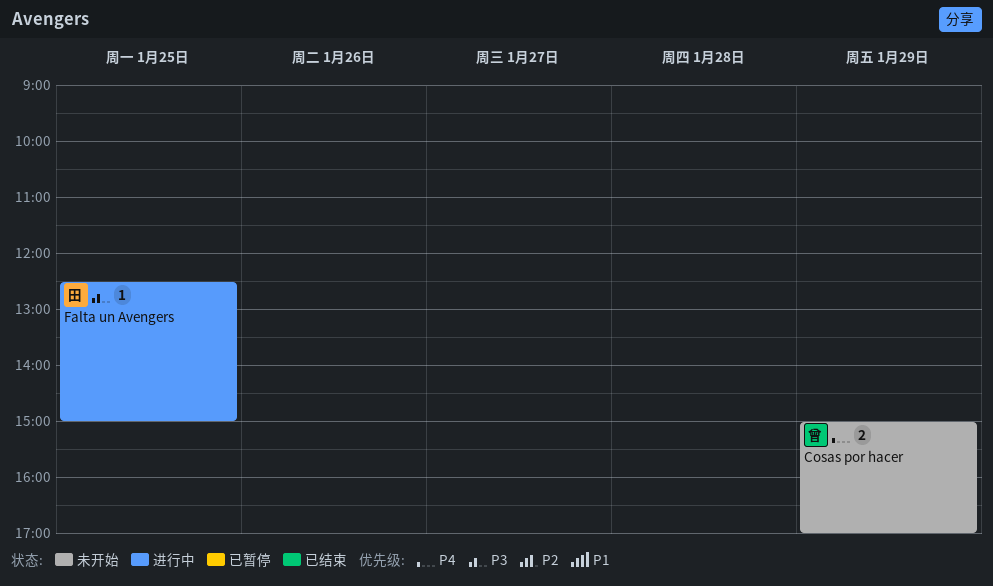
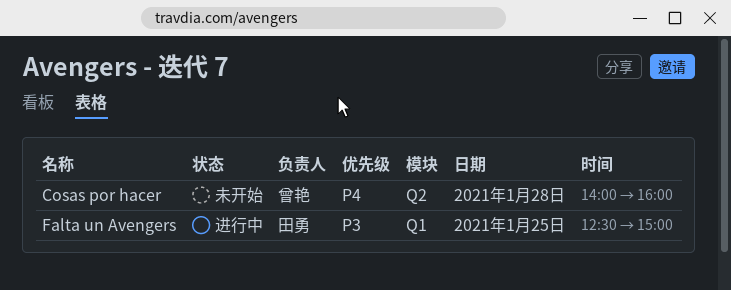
Cosas por hacer, day: Jan 29 -> Jan 28
Cosas por hacer, begins: 15:00 -> 14:00
Cosas por hacer, ends: 17:00 -> 16:00

